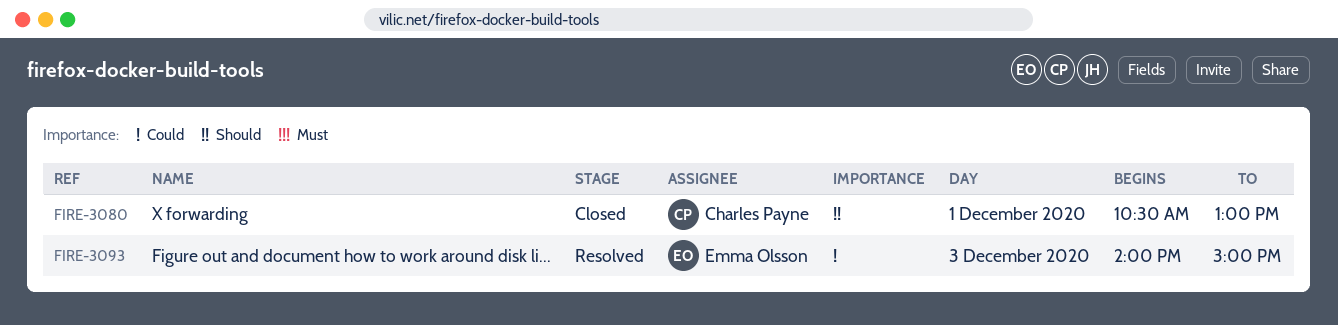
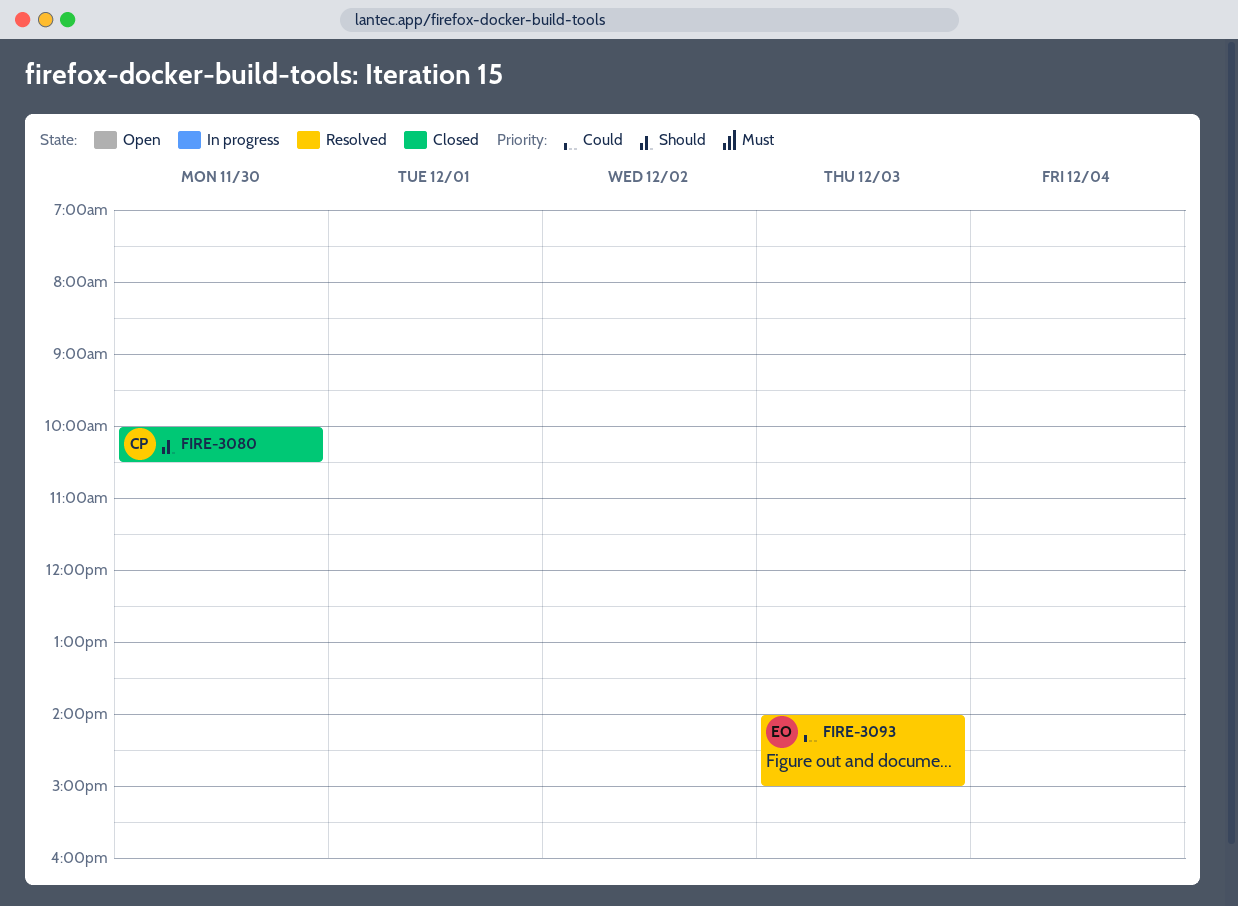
FIRE-3080, day: Dec 1 -> Nov 30
FIRE-3080, begins: 10:30 -> 10:00
FIRE-3080, ends: 13:00 -> 10:30

